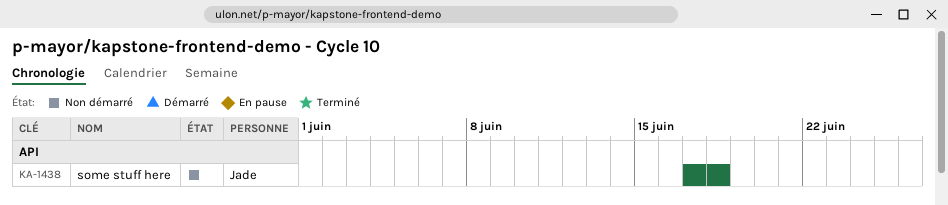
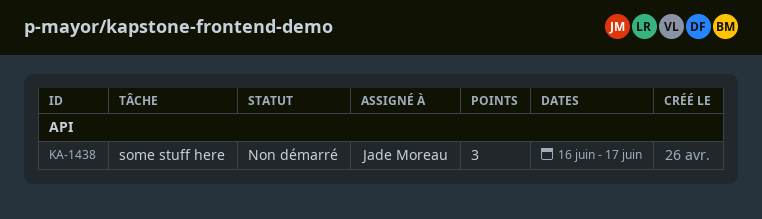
KA-1438, start: Jun 17 -> Jun 16
KA-1438, due: Jun 18 -> Jun 17

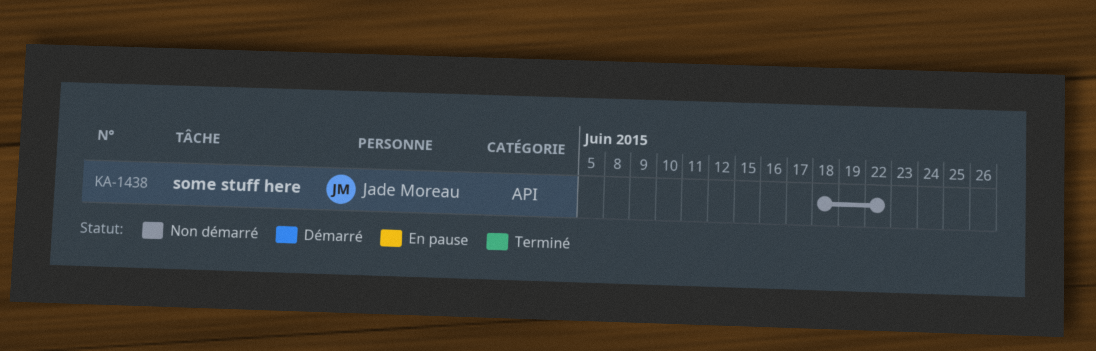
KA-1438, start: Jun 16 -> Jun 18
KA-1438, due: Jun 17 -> Jun 22

